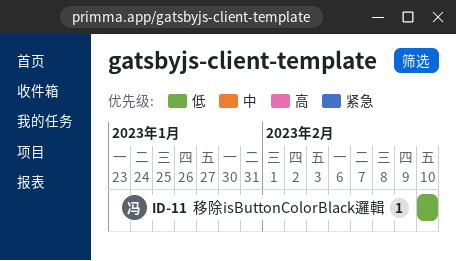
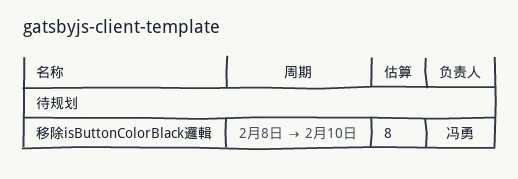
移除isButtonColorBlack邏輯, estimate: 1 -> 8
移除isButtonColorBlack邏輯, start: Feb 10 -> Feb 8

